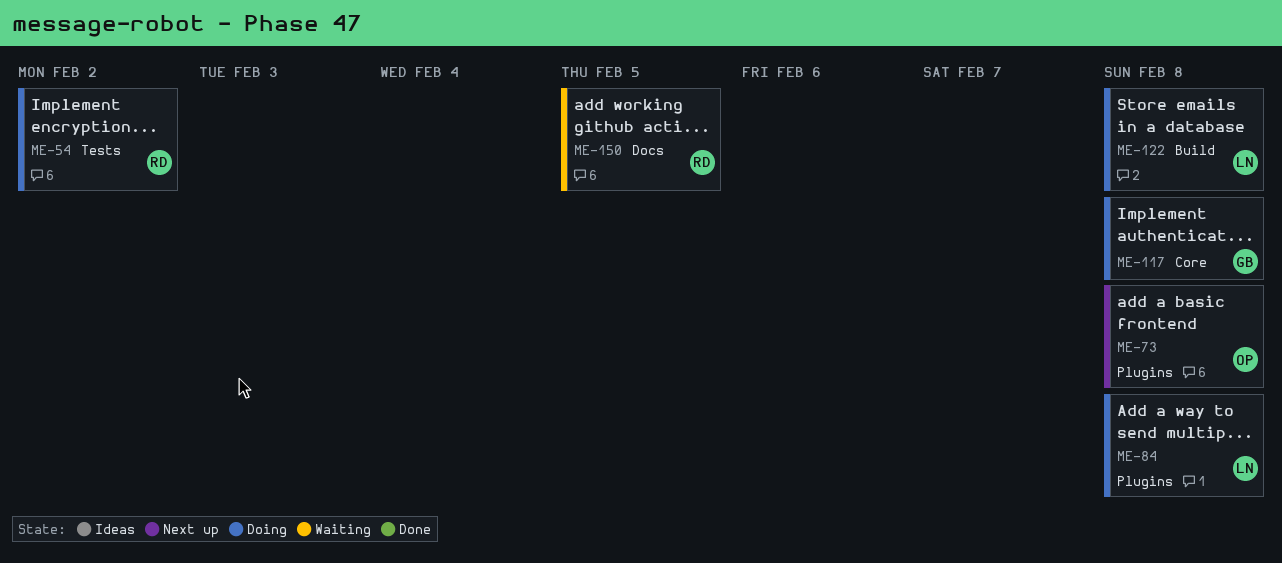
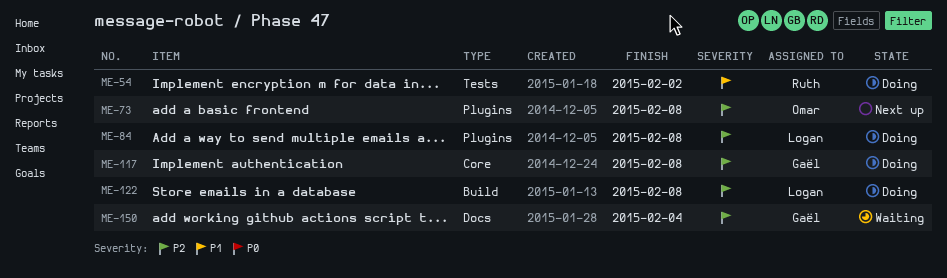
ME-150, owner: Ruth -> Gaël
ME-150, due: Feb 5 -> Feb 4

